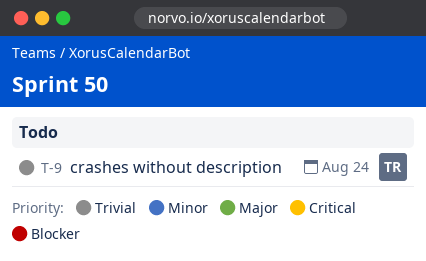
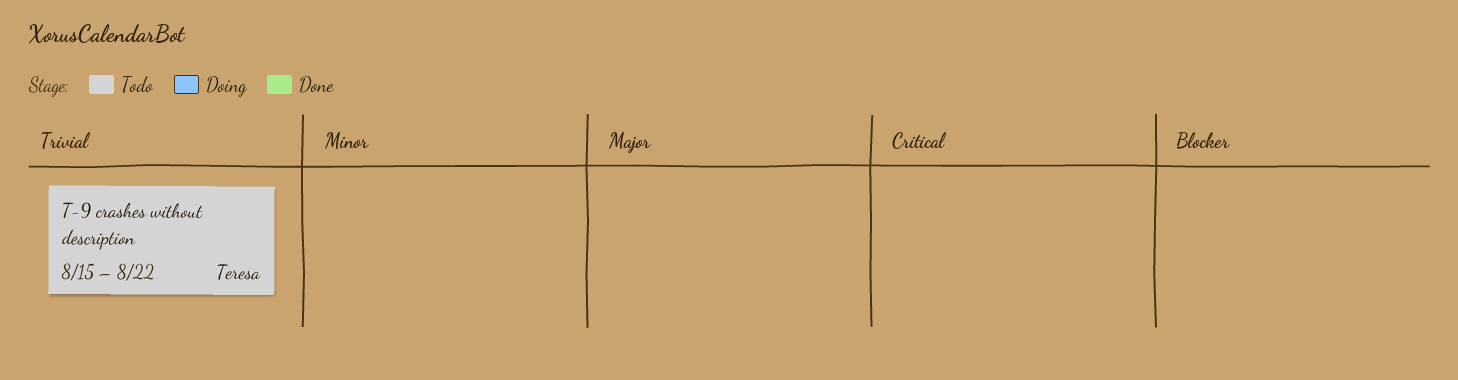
T-9, due: Aug 24 -> Aug 22

